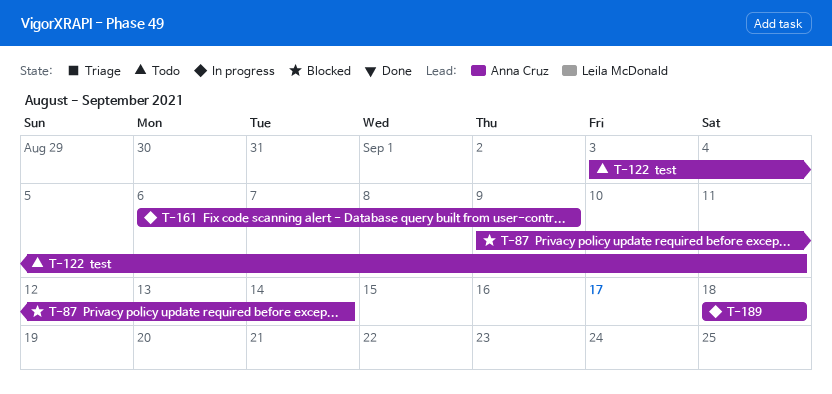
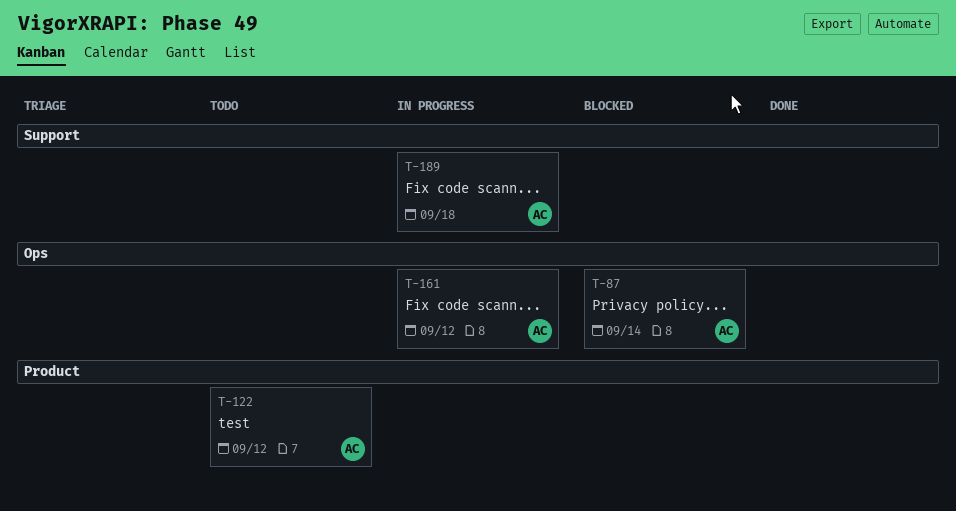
T-122, due: Sep 11 -> Sep 12
T-161, due: Sep 9 -> Sep 12

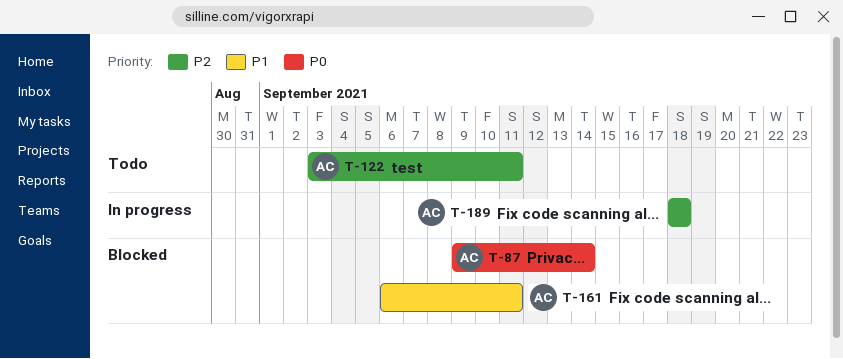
T-122, due: Sep 12 -> Sep 11
T-161, status: In progress -> Blocked
T-161, due: Sep 12 -> Sep 11

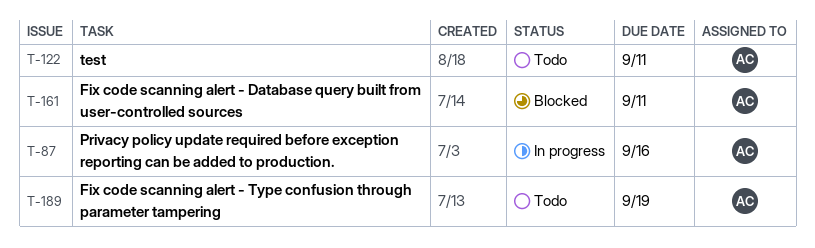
T-87, status: Blocked -> In progress
T-87, due: Sep 14 -> Sep 16
T-189, status: In progress -> Todo
T-189, due: Sep 18 -> Sep 19

